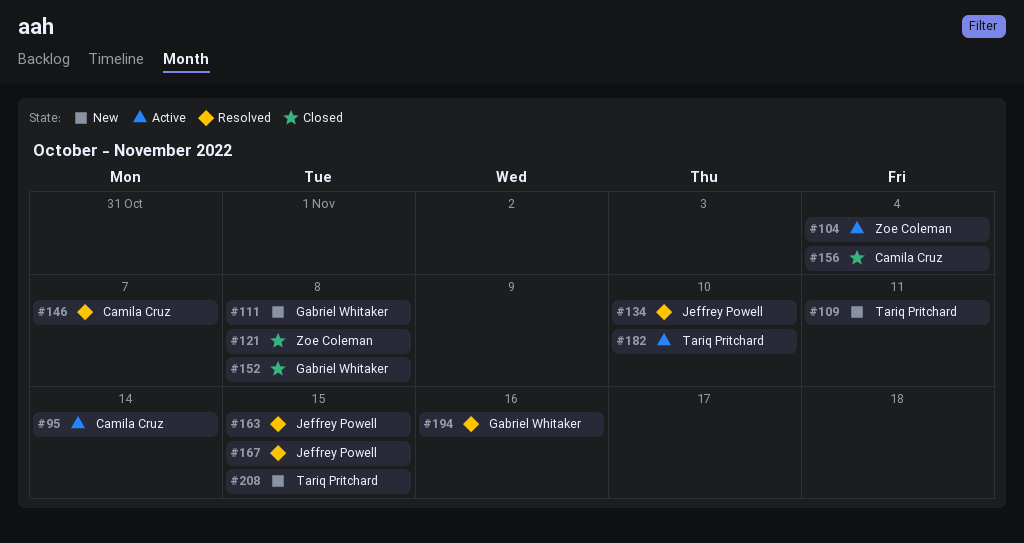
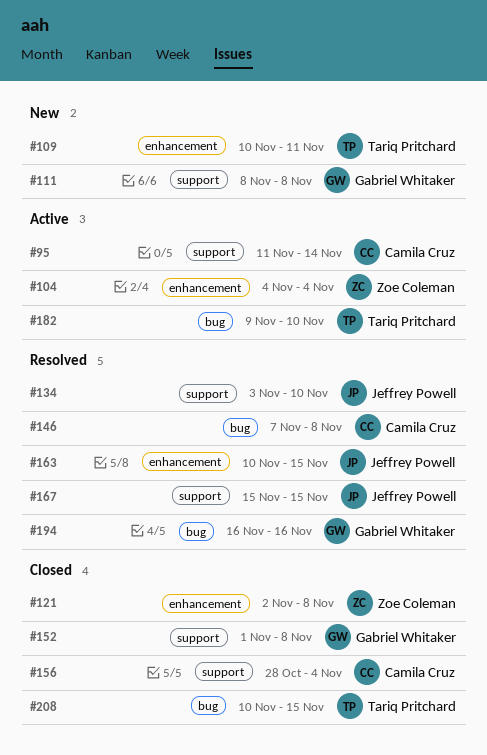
#146, due: Nov 7 -> Nov 8
#208, status: New -> Closed

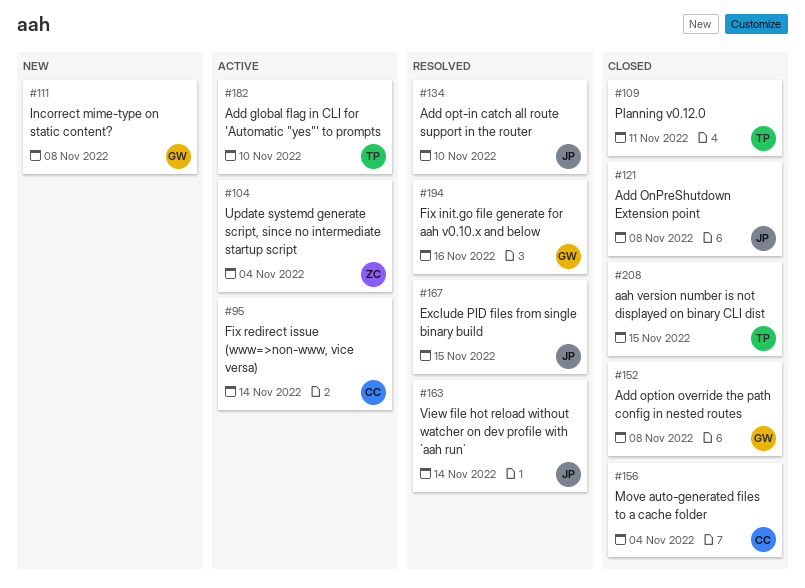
#109, status: New -> Closed
#121, owner: Zoe Coleman -> Jeffrey Powell
#146: present -> none
#163, due: Nov 15 -> Nov 14

